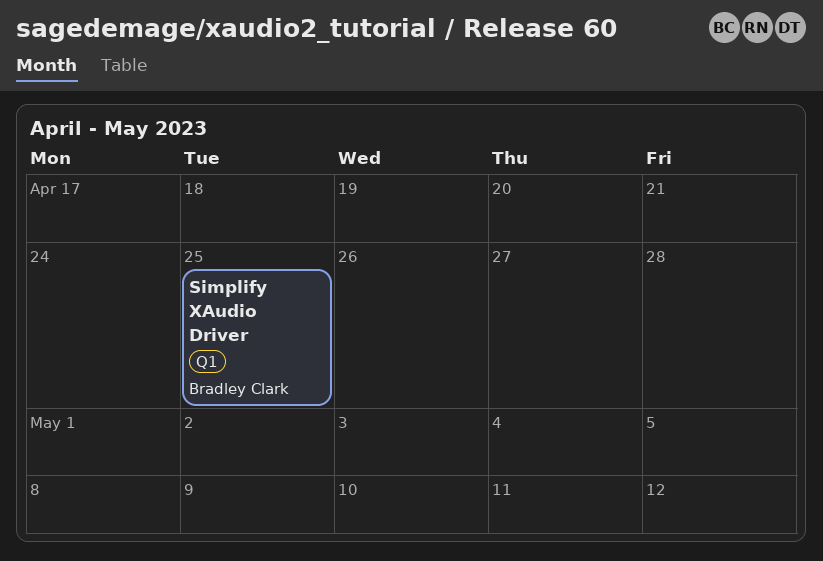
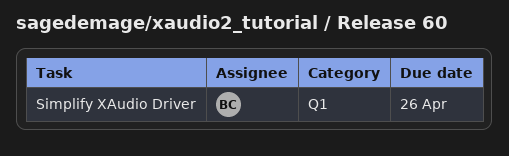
Simplify XAudio Driver, due: Apr 25 -> Apr 26

